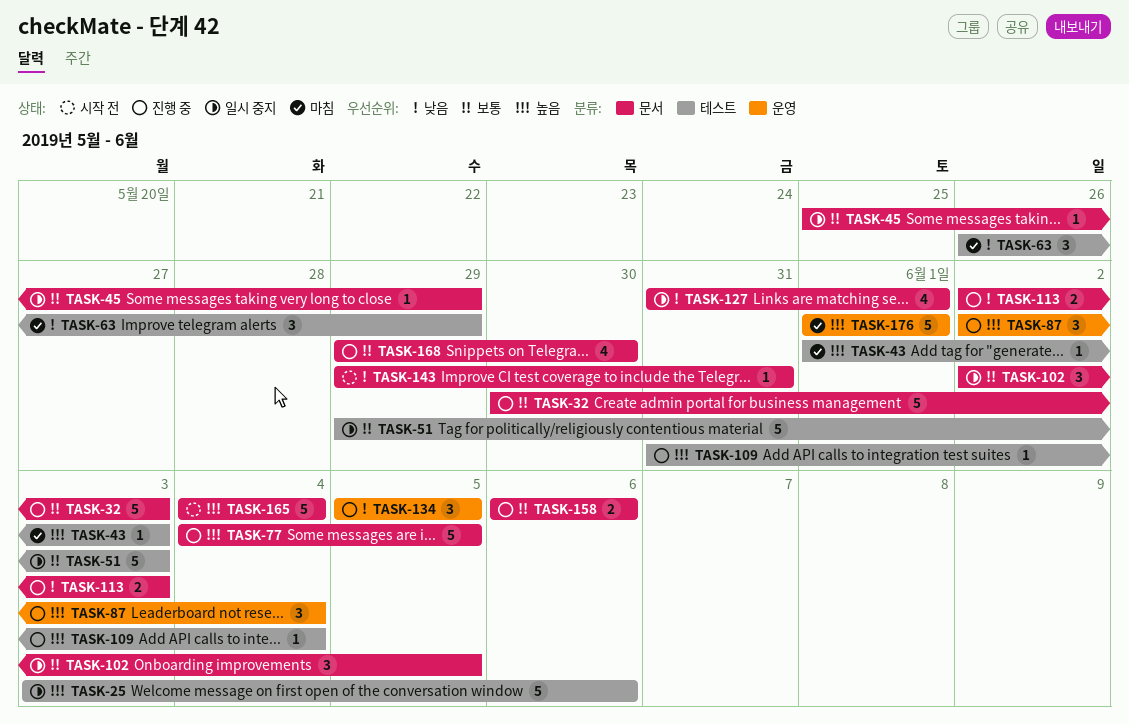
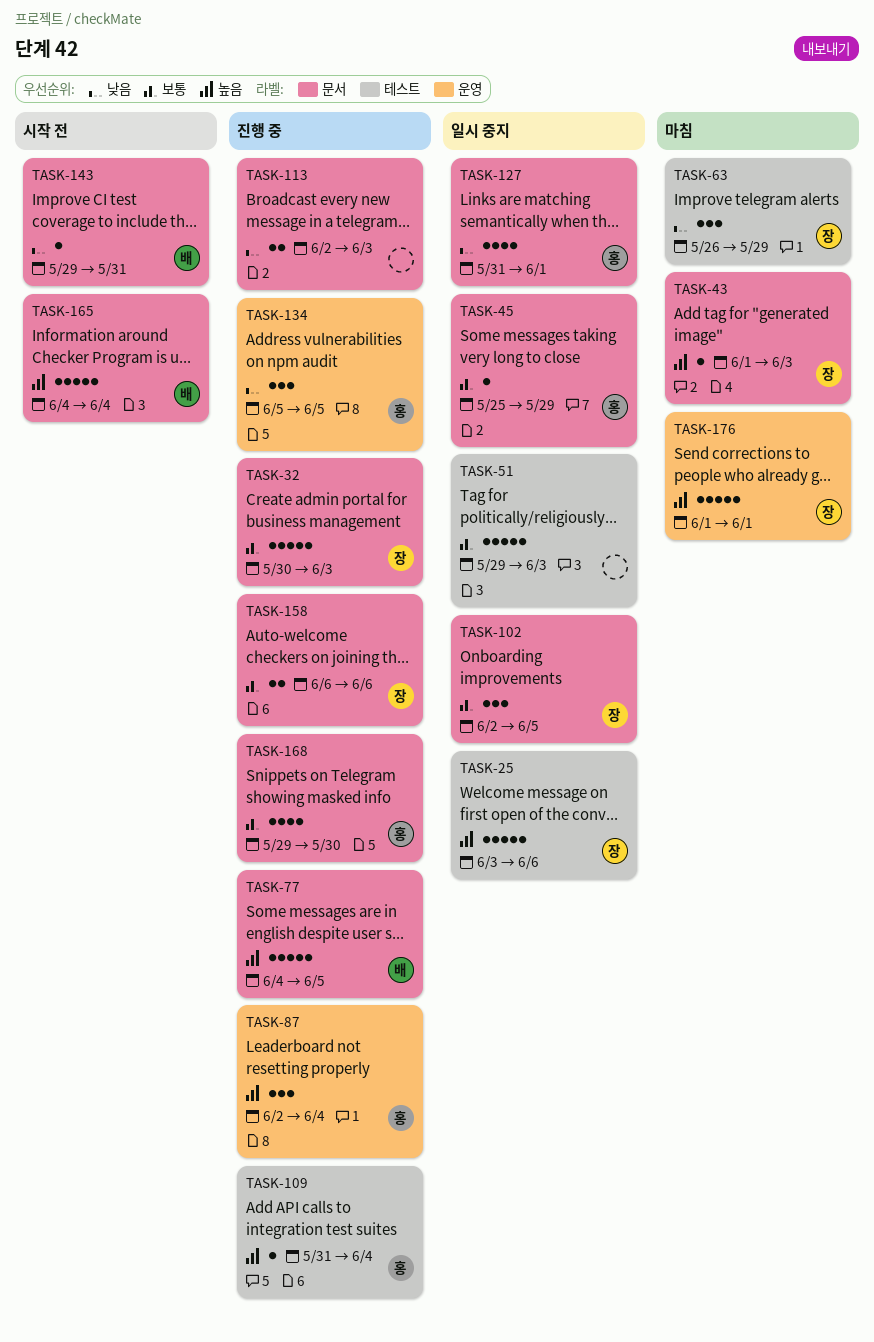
TASK-43, label: 테스트 -> 문서

